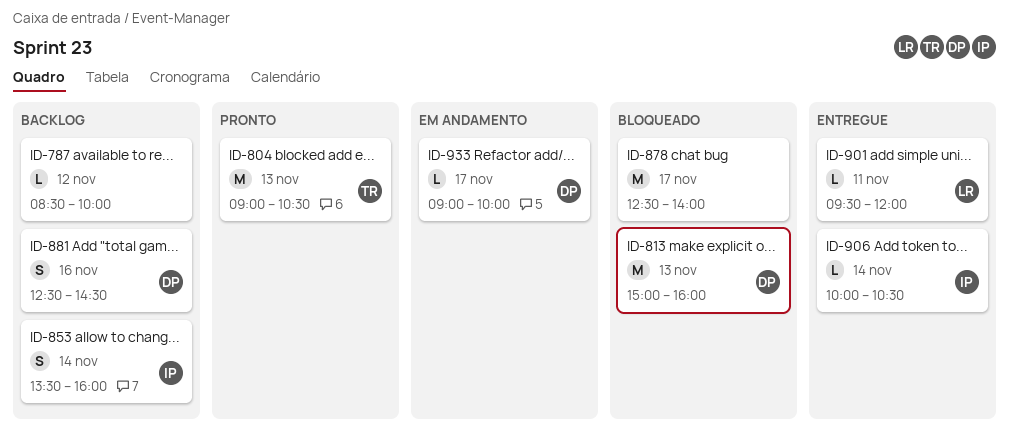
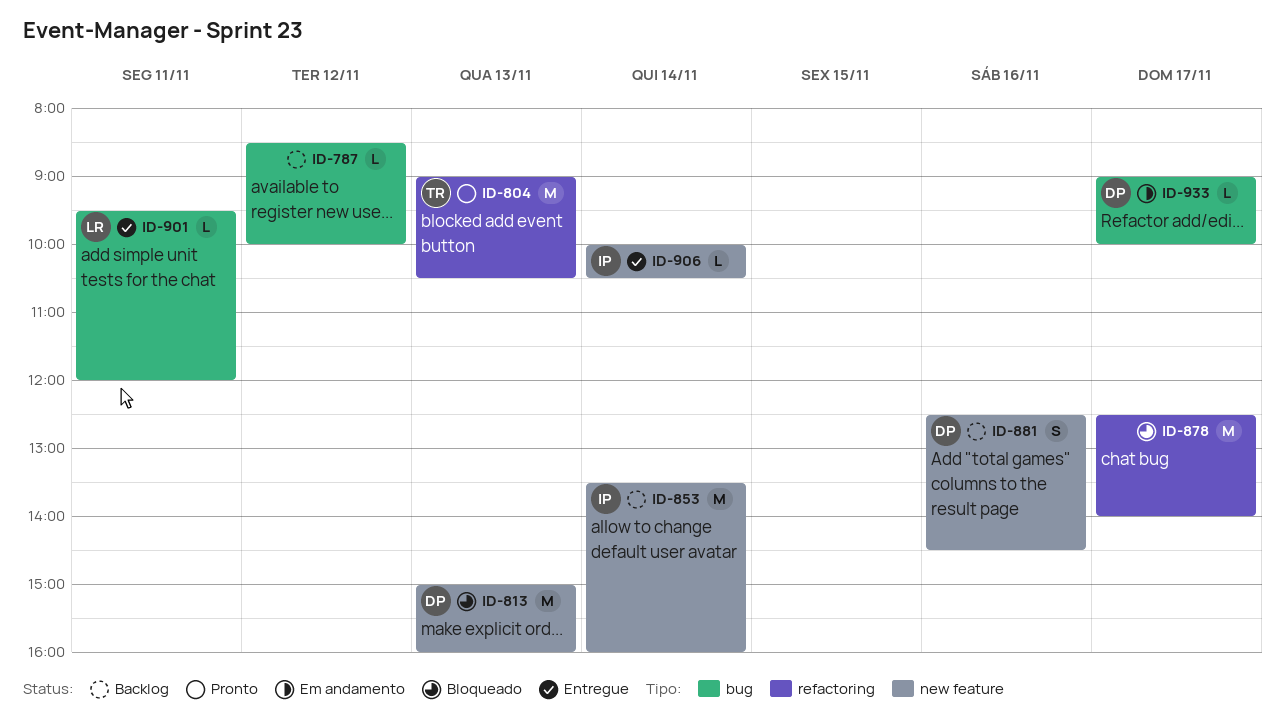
ID-853, estimate: S -> M

